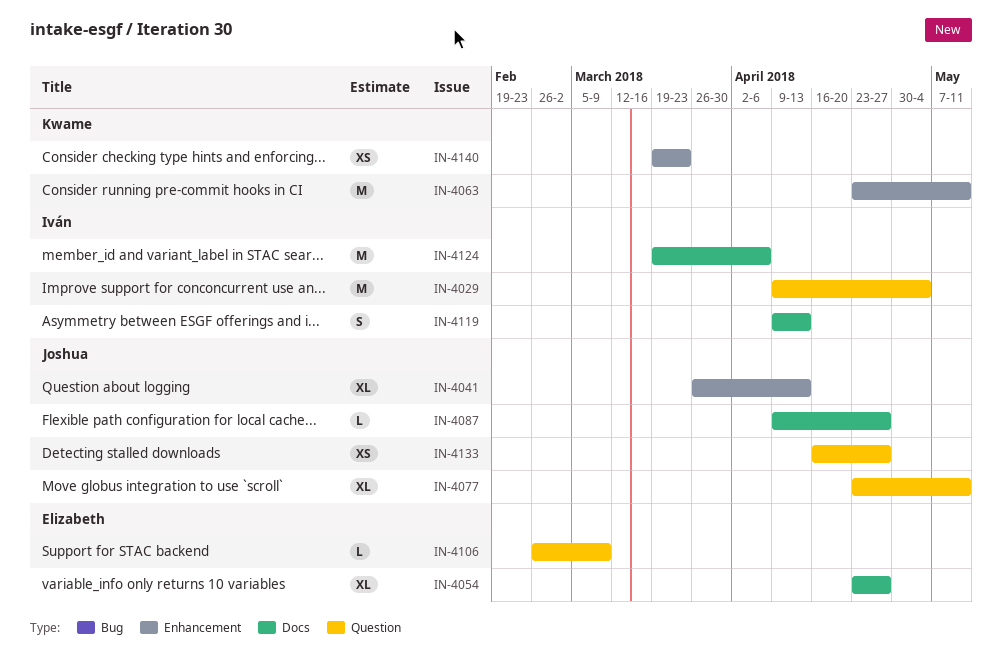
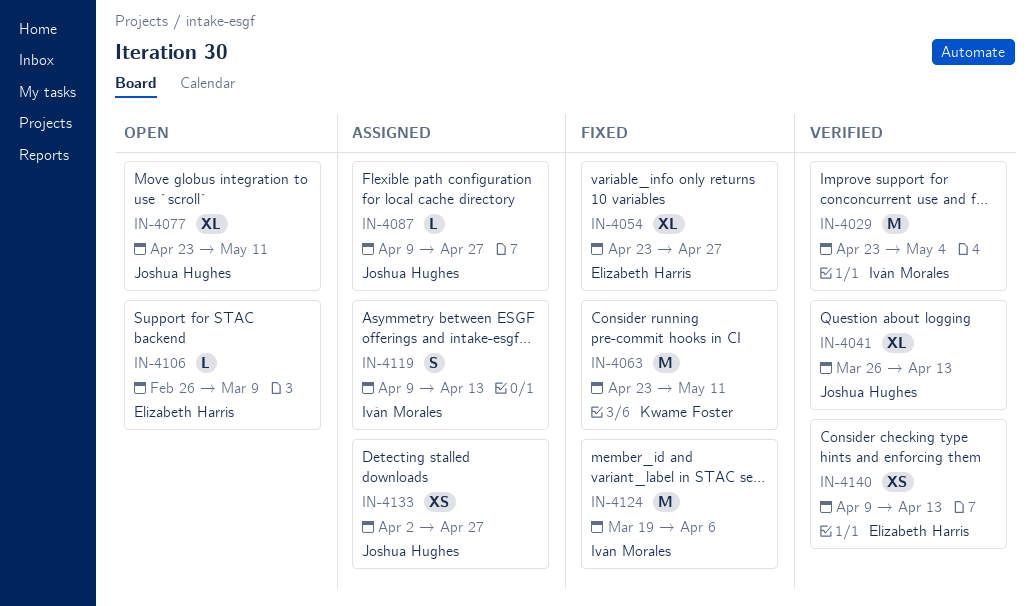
IN-4029, start: Apr 9 -> Apr 23
IN-4133, start: Apr 16 -> Apr 2
IN-4140, owner: Kwame Foster -> Elizabeth Harris
IN-4140, start: Mar 19 -> Apr 9
IN-4140, due: Mar 23 -> Apr 13

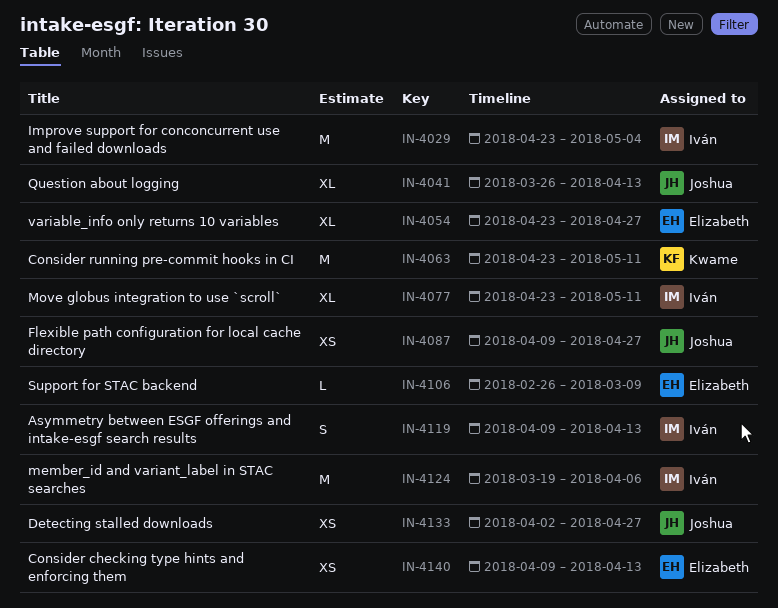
IN-4077, owner: Joshua Hughes -> Iván Morales
IN-4087, estimate: L -> XS

